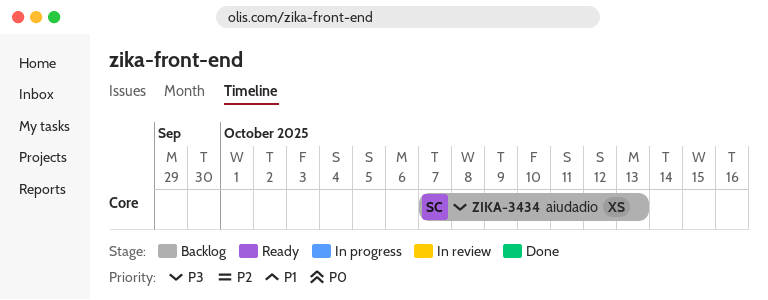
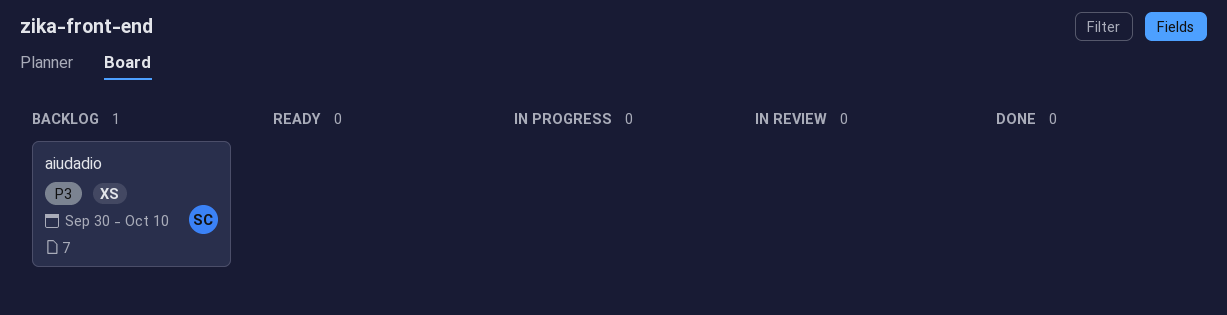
aiudadio, start: Oct 7 -> Sep 30
aiudadio, due: Oct 13 -> Oct 10

